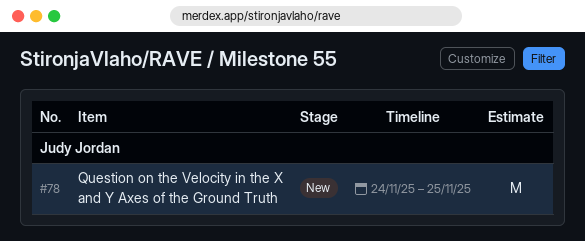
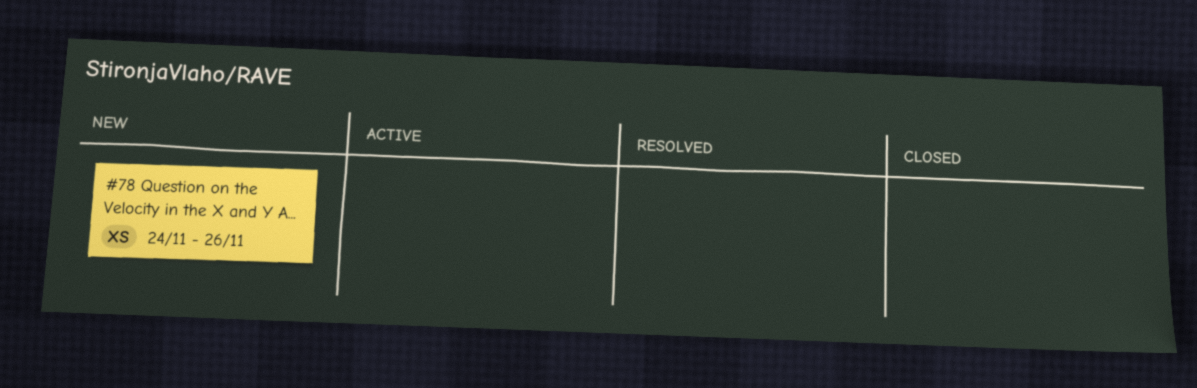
#78, estimate: M -> XS
#78, due: Nov 25 -> Nov 26

